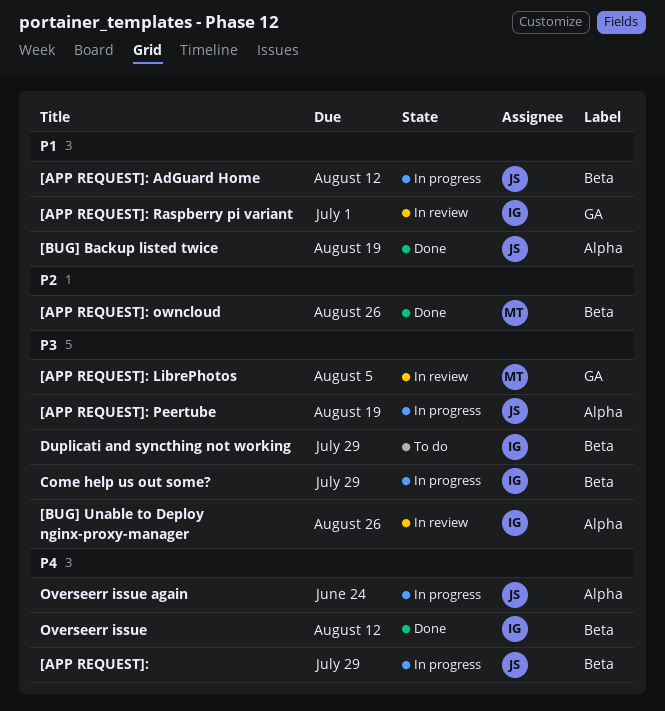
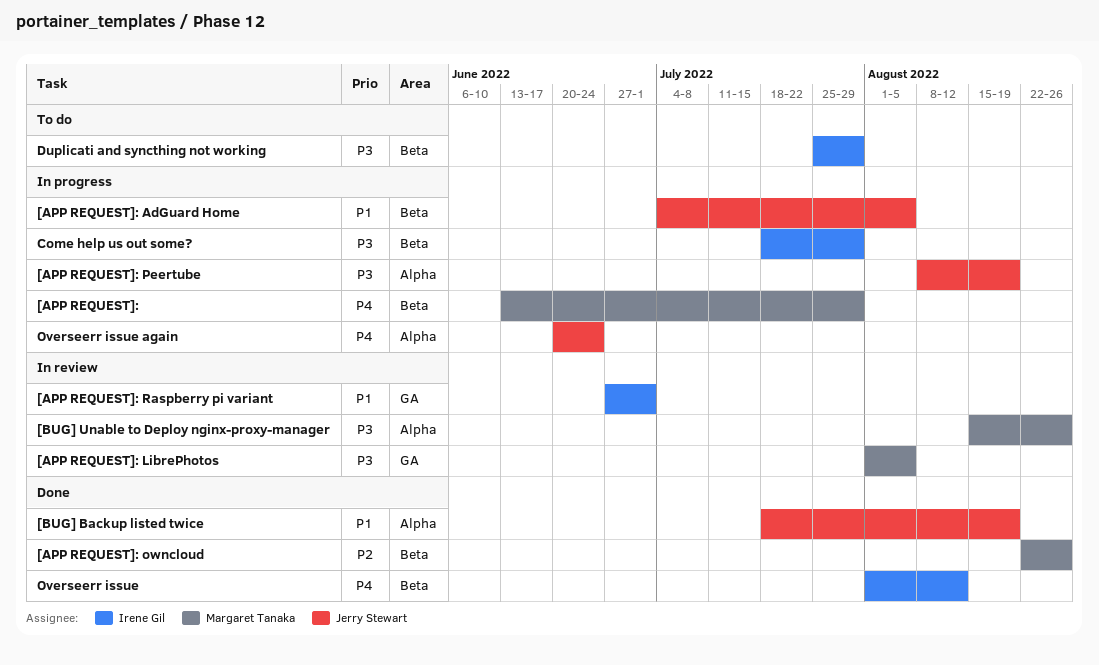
[APP REQUEST]:, owner: Jerry Stewart -> Margaret Tanaka
[APP REQUEST]: AdGuard Home, due: Aug 12 -> Aug 5
[BUG] Unable to Deploy nginx-proxy-manager, owner: Irene Gil -> Margaret Tanaka

